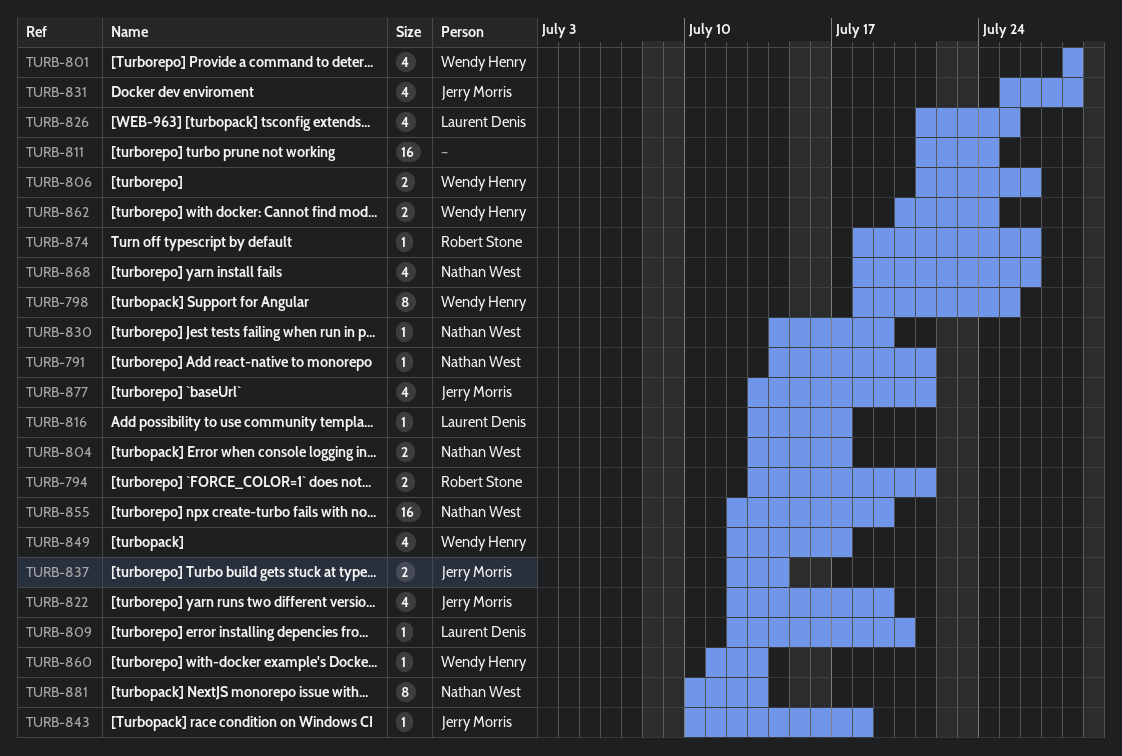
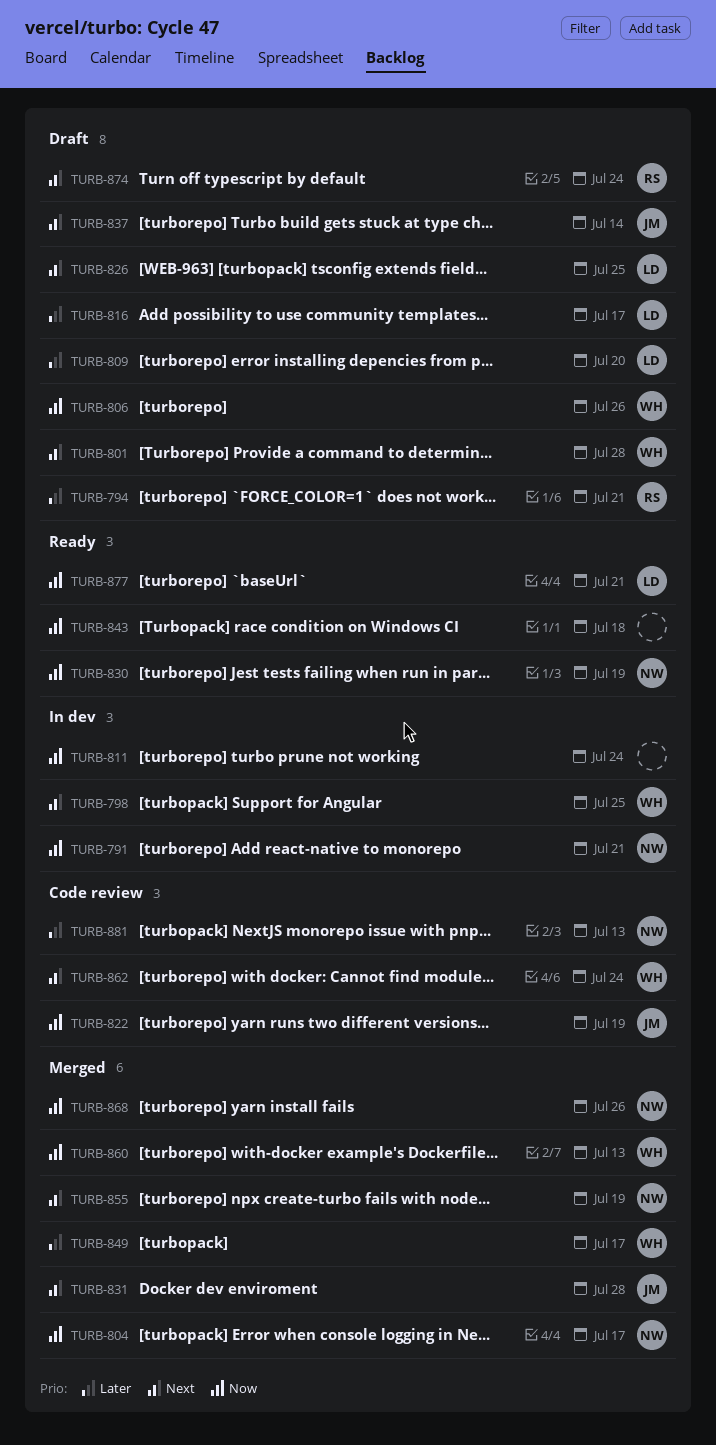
TURB-843, owner: Jerry Morris -> none
TURB-874, due: Jul 26 -> Jul 24
TURB-877, owner: Jerry Morris -> Laurent Denis

